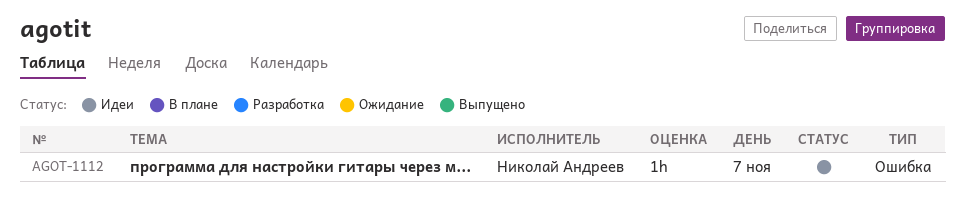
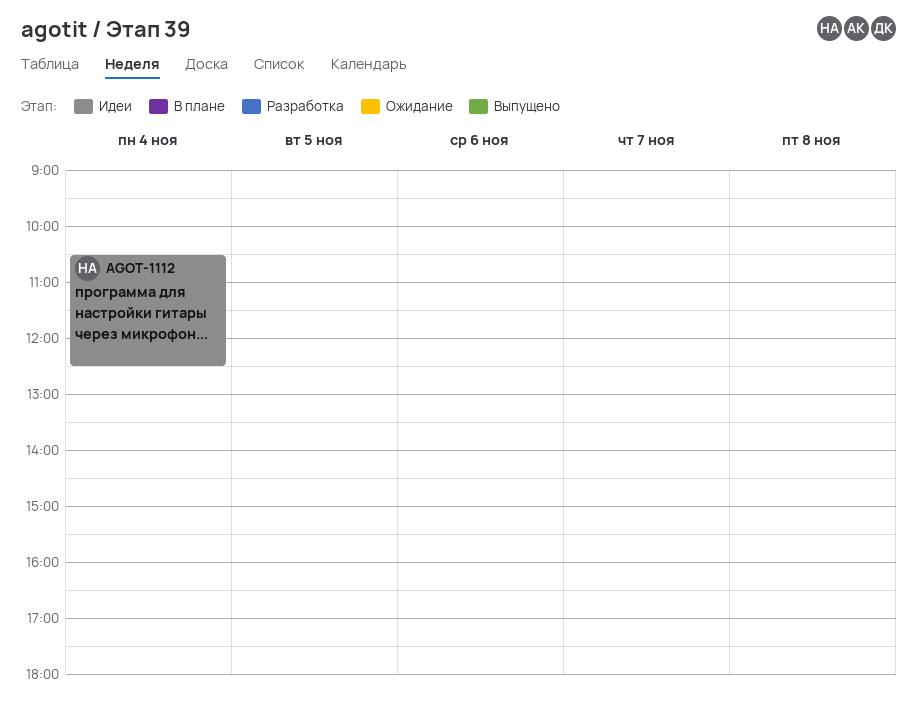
AGOT-1112, day: Nov 7 -> Nov 4

